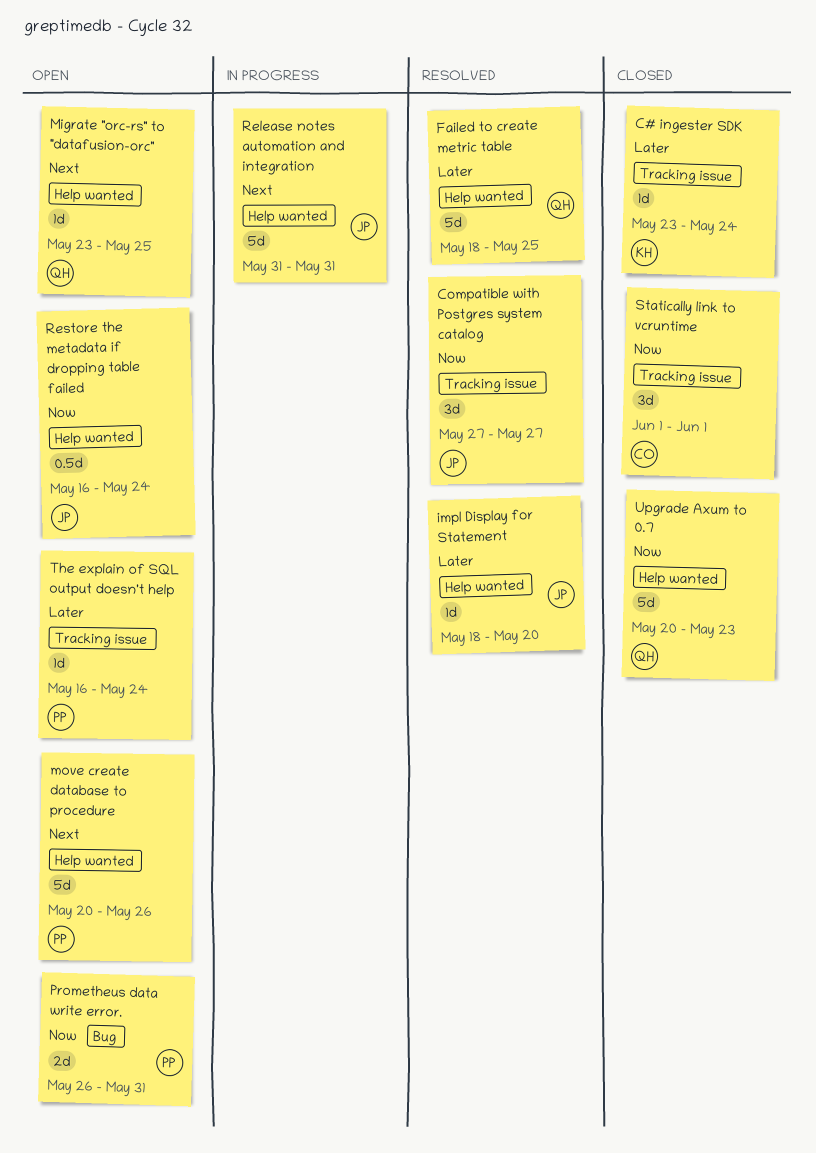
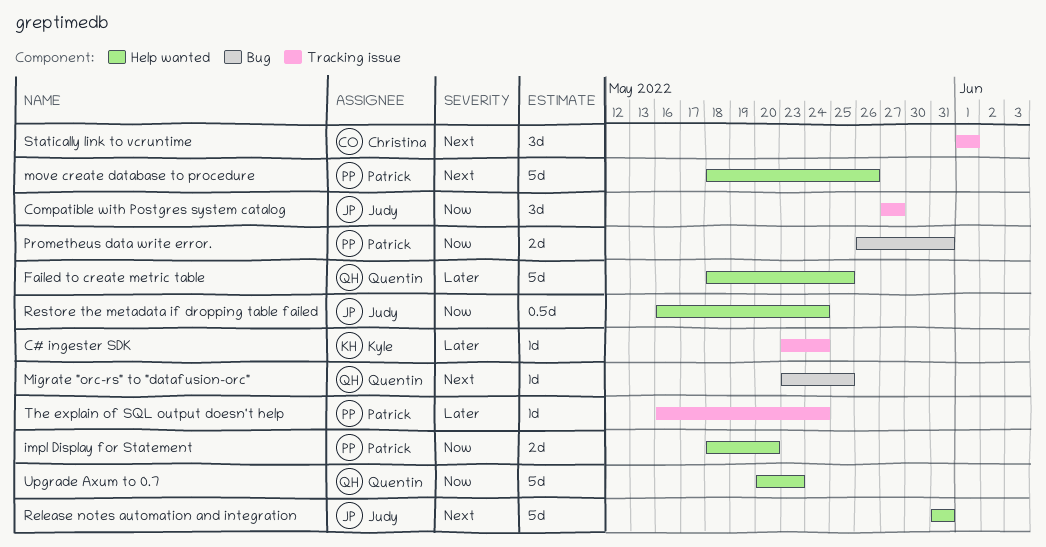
impl Display for Statement, owner: Judy -> Patrick
impl Display for Statement, priority: Later -> Now
impl Display for Statement, estimate: 1d -> 2d
Migrate "orc-rs" to "datafusion-orc", label: Help wanted -> Bug
move create database to procedure, start: May 20 -> May 18
Statically link to vcruntime, priority: Now -> Next

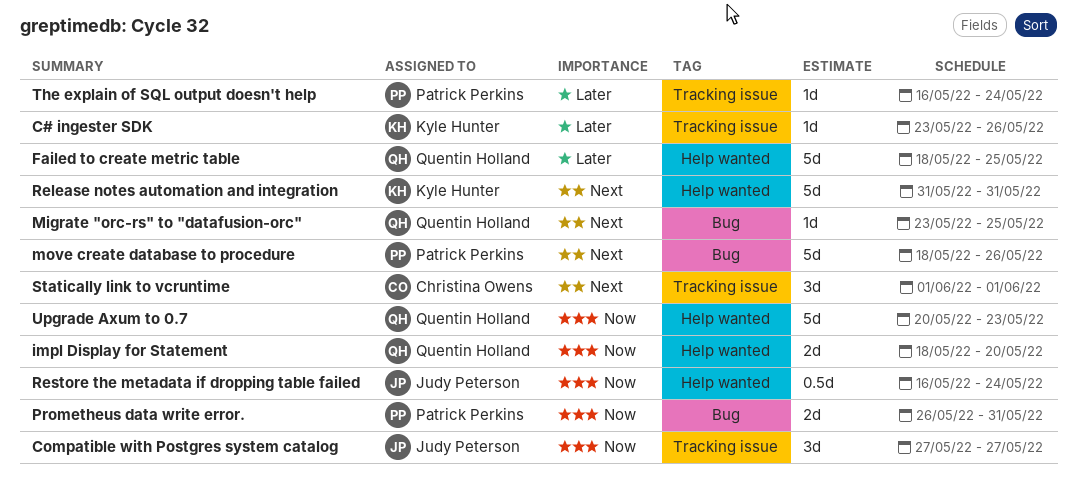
C# ingester SDK, due: May 24 -> May 26
impl Display for Statement, owner: Patrick Perkins -> Quentin Holland
move create database to procedure, label: Help wanted -> Bug
Release notes automation and integration, owner: Judy Peterson -> Kyle Hunter

